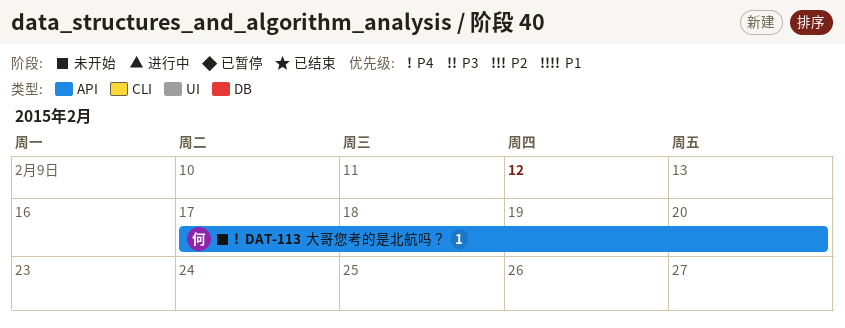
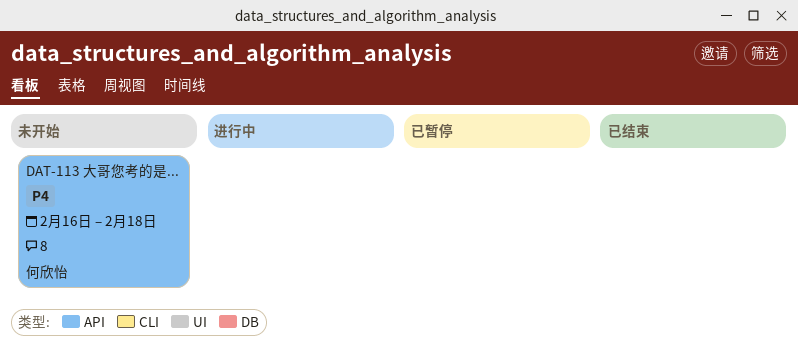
DAT-113, start: Feb 17 -> Feb 16
DAT-113, due: Feb 20 -> Feb 18

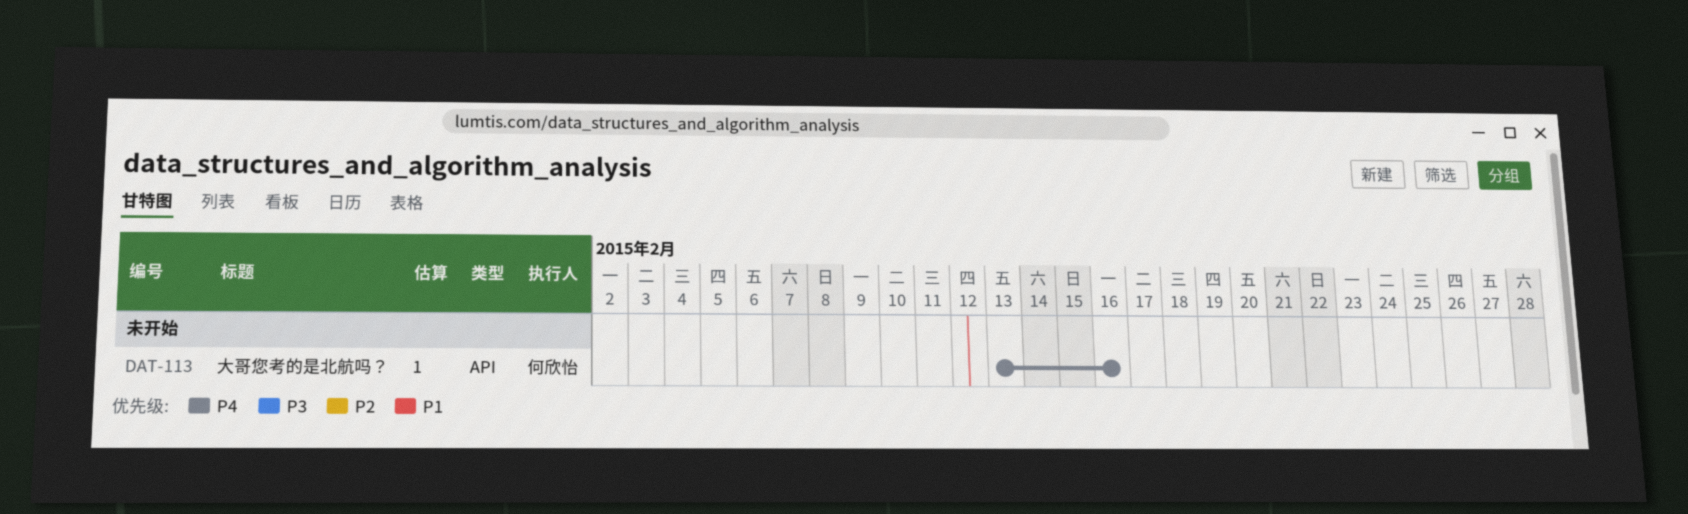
DAT-113, start: Feb 16 -> Feb 13
DAT-113, due: Feb 18 -> Feb 16

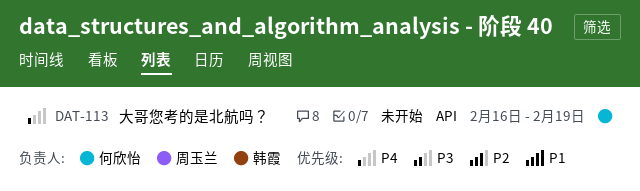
DAT-113, start: Feb 13 -> Feb 16
DAT-113, due: Feb 16 -> Feb 19

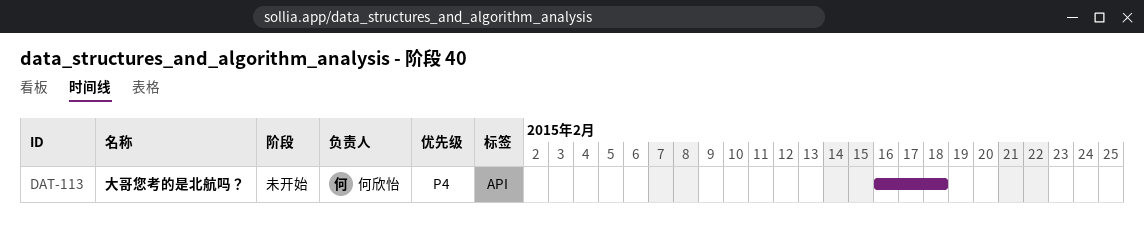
DAT-113, due: Feb 19 -> Feb 18

